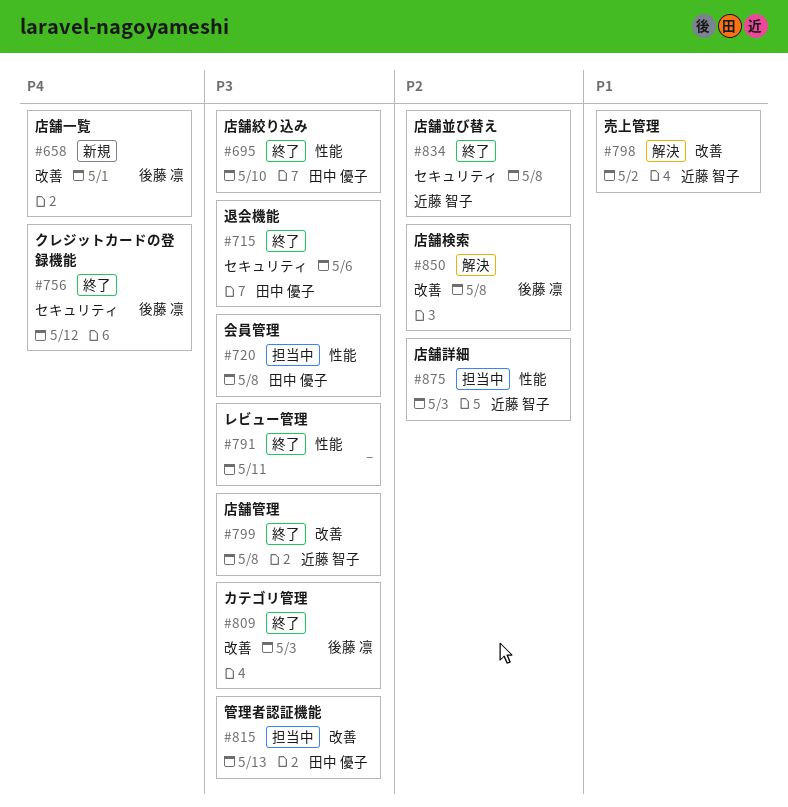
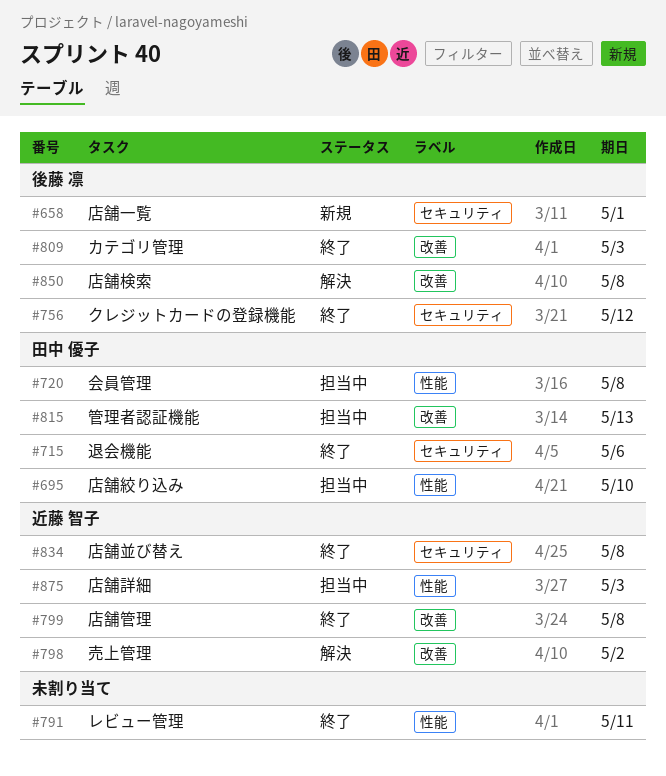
#658, label: 改善 -> セキュリティ
#695, status: 終了 -> 担当中

